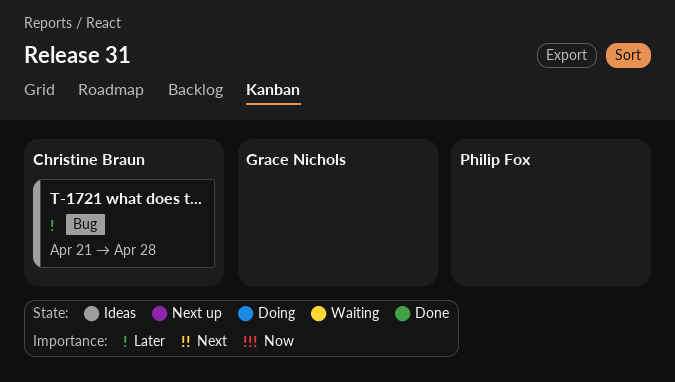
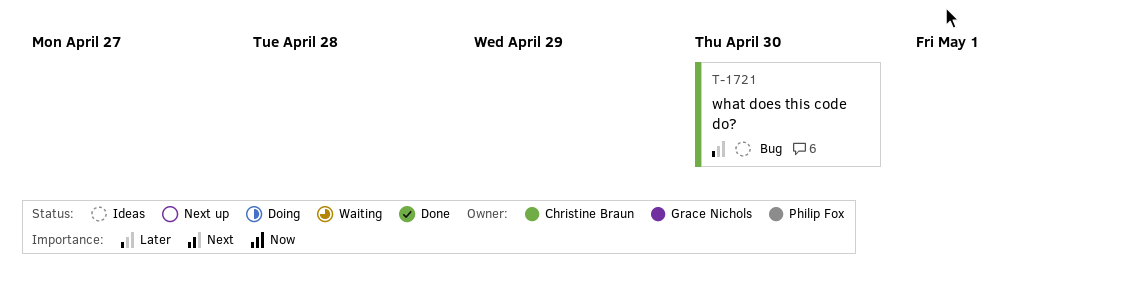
T-1721, due: Apr 28 -> Apr 30

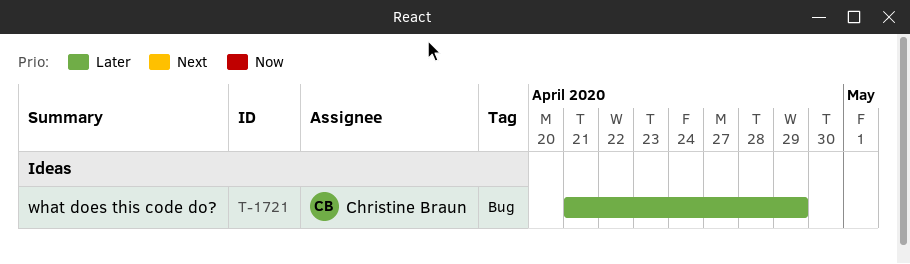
T-1721, due: Apr 30 -> Apr 29

